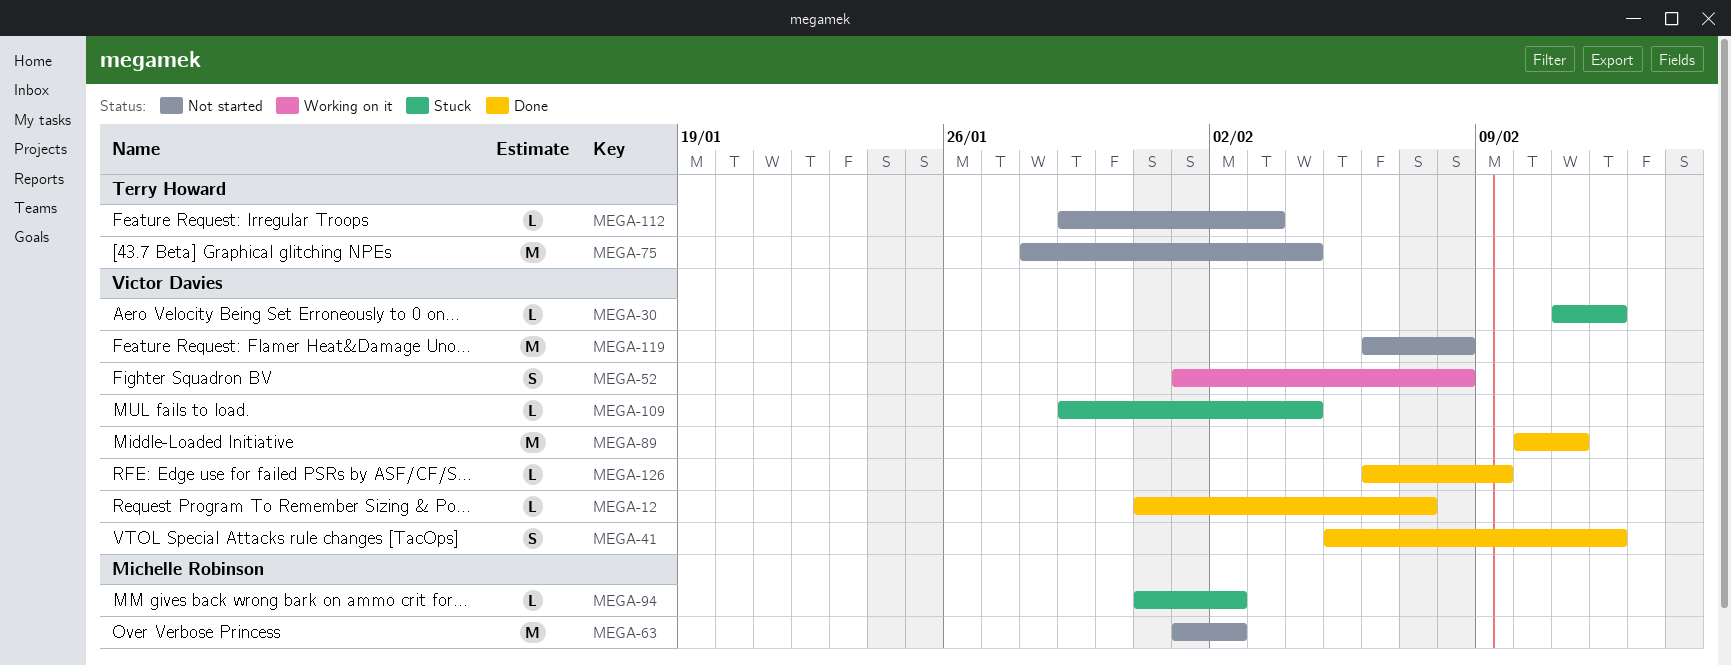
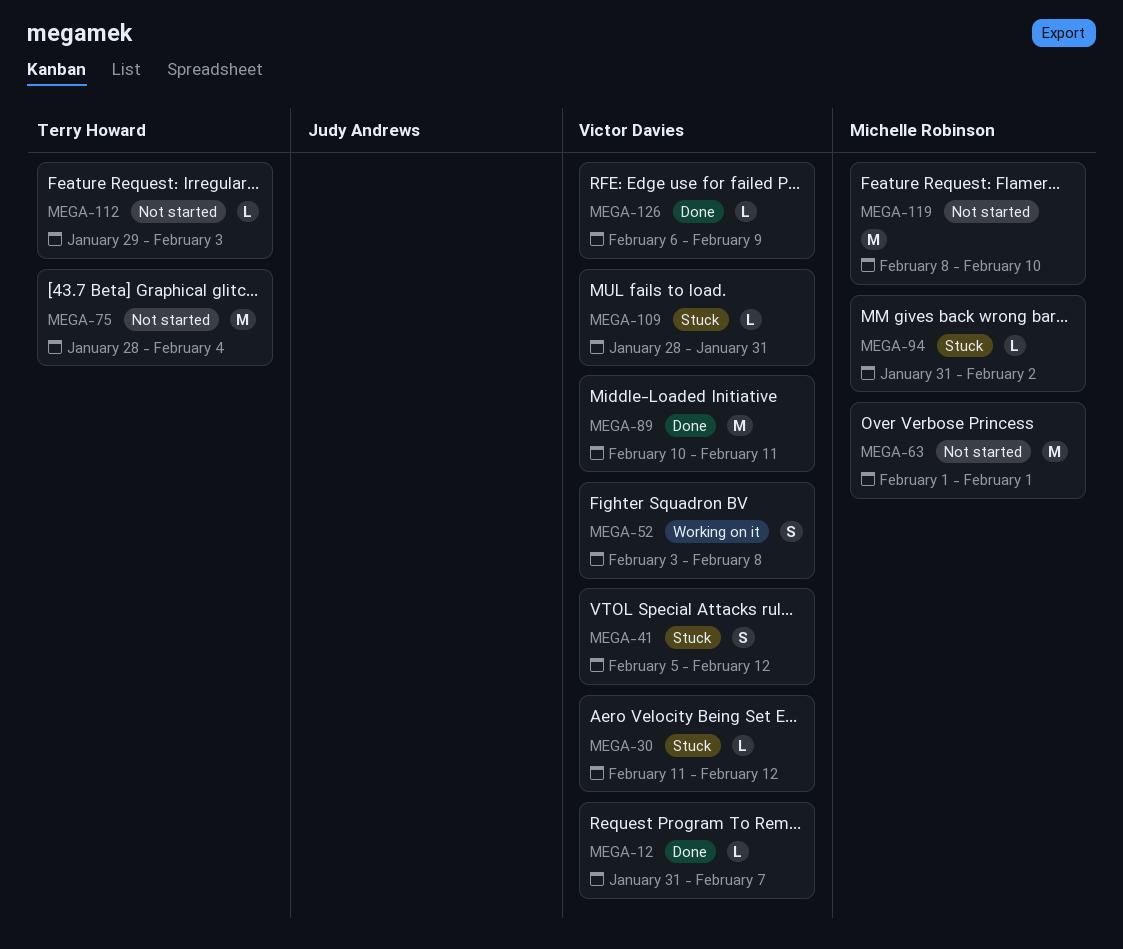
MEGA-41, status: Done -> Stuck
MEGA-52, start: Feb 1 -> Feb 3
MEGA-63, due: Feb 2 -> Feb 1
MEGA-109, start: Jan 29 -> Jan 28
MEGA-109, due: Feb 4 -> Jan 31
MEGA-119, owner: Victor Davies -> Michelle Robinson
MEGA-119, start: Feb 6 -> Feb 8
MEGA-119, due: Feb 8 -> Feb 10

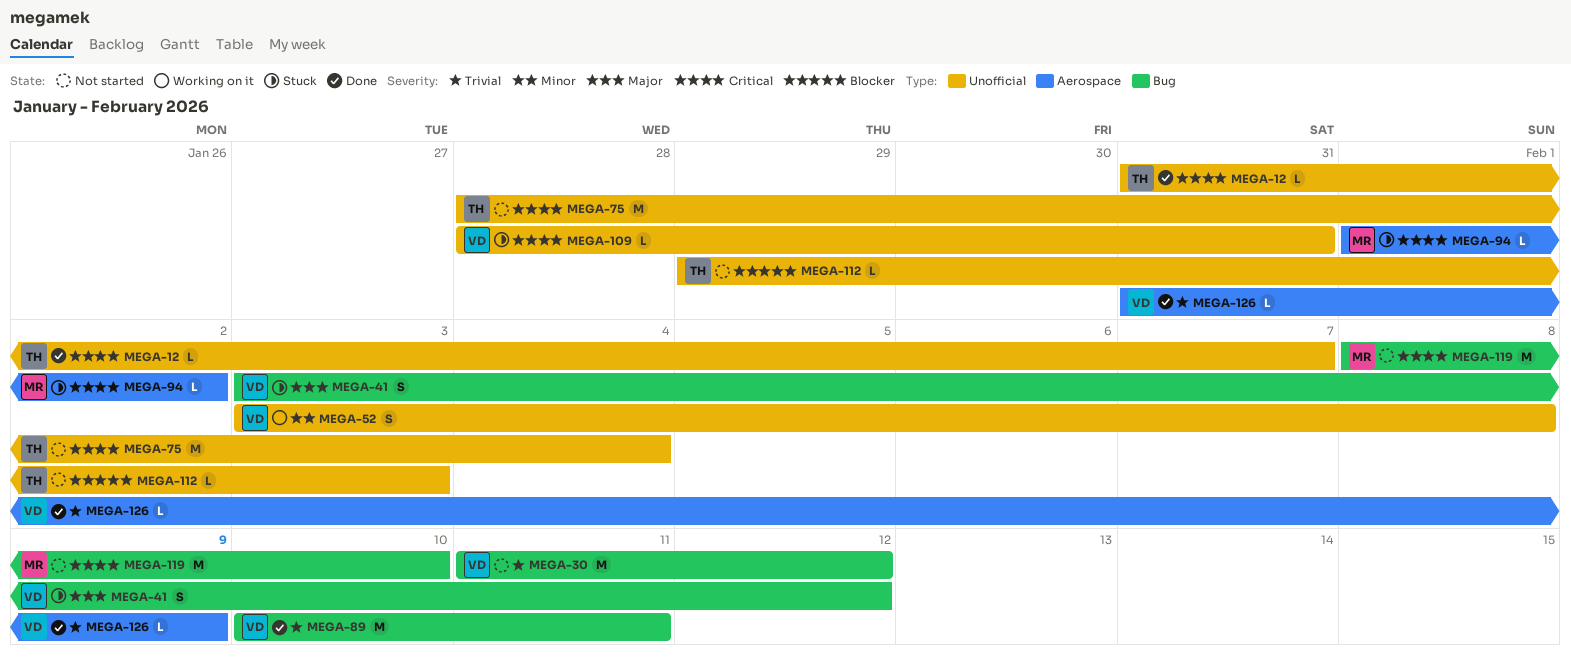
MEGA-12, owner: Victor Davies -> Terry Howard
MEGA-30, status: Stuck -> Not started
MEGA-30, estimate: L -> M
MEGA-41, start: Feb 5 -> Feb 3
MEGA-63: present -> none
MEGA-94, start: Jan 31 -> Feb 1
MEGA-126, start: Feb 6 -> Jan 31

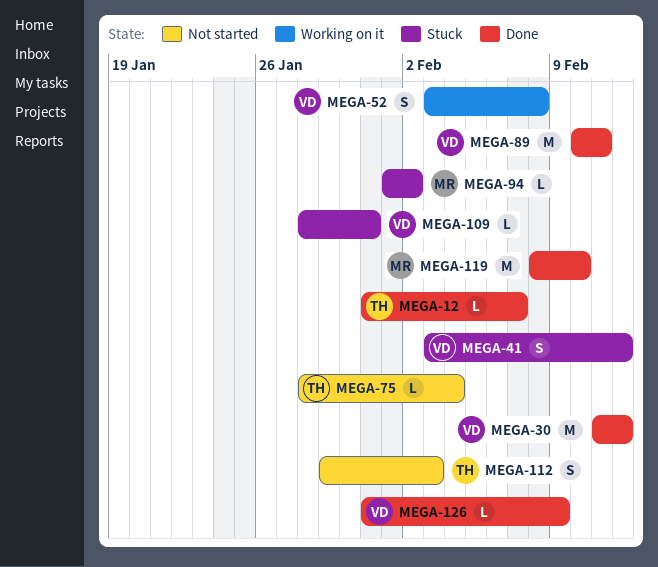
MEGA-30, status: Not started -> Done
MEGA-75, estimate: M -> L
MEGA-112, estimate: L -> S
MEGA-119, status: Not started -> Done

